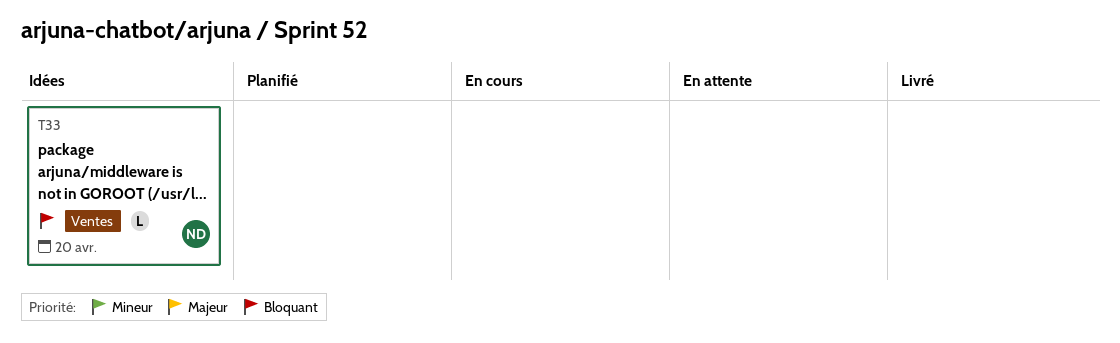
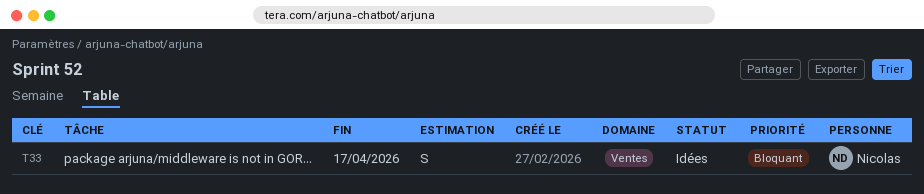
T33, estimate: L -> S
T33, due: Apr 20 -> Apr 17

